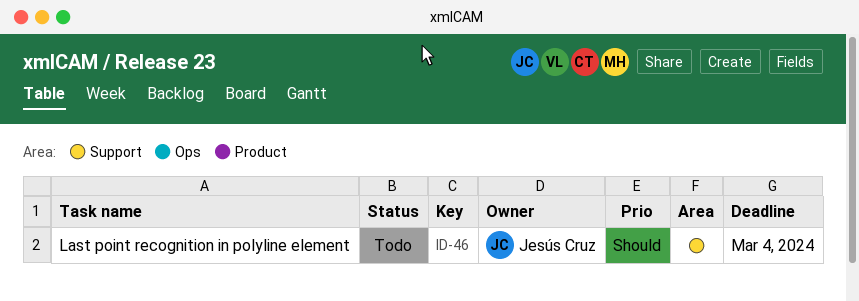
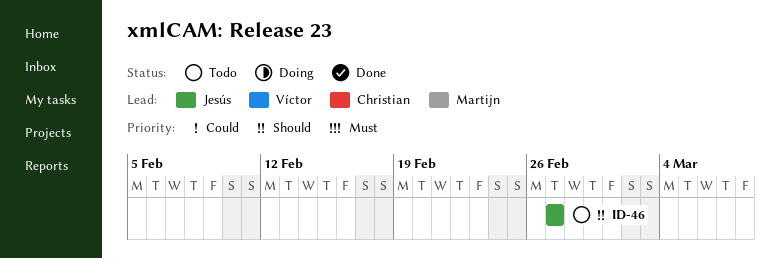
ID-46, due: Mar 4 -> Feb 27

